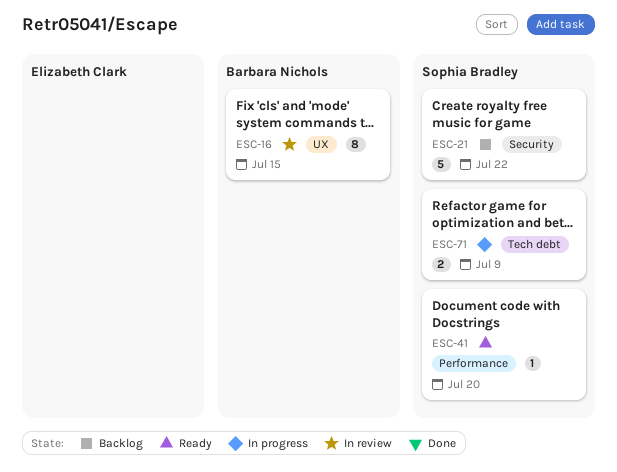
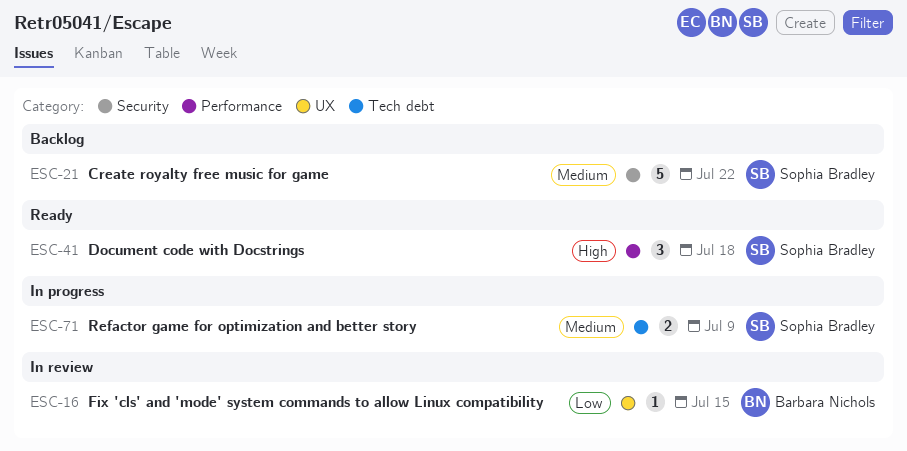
ESC-16, estimate: 8 -> 1
ESC-41, estimate: 1 -> 3
ESC-41, due: Jul 20 -> Jul 18

